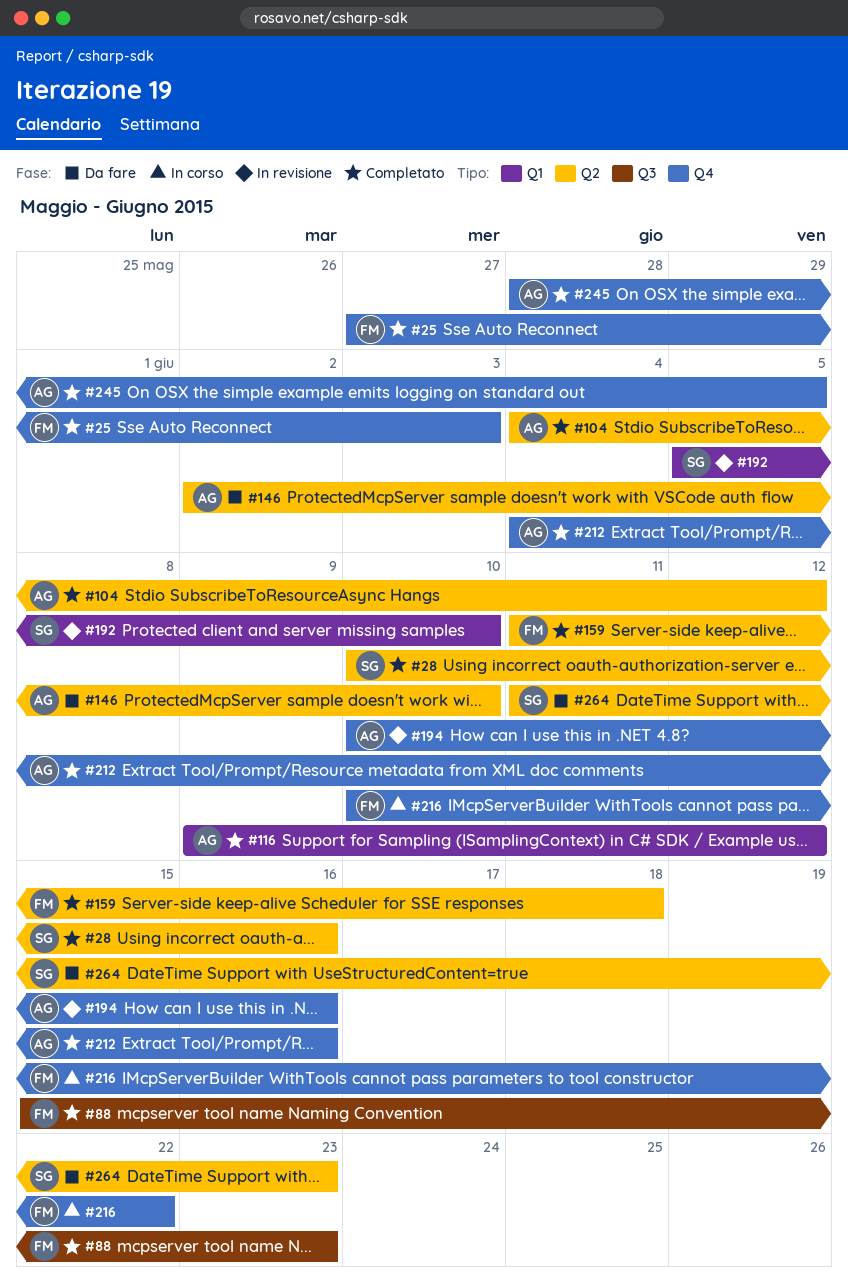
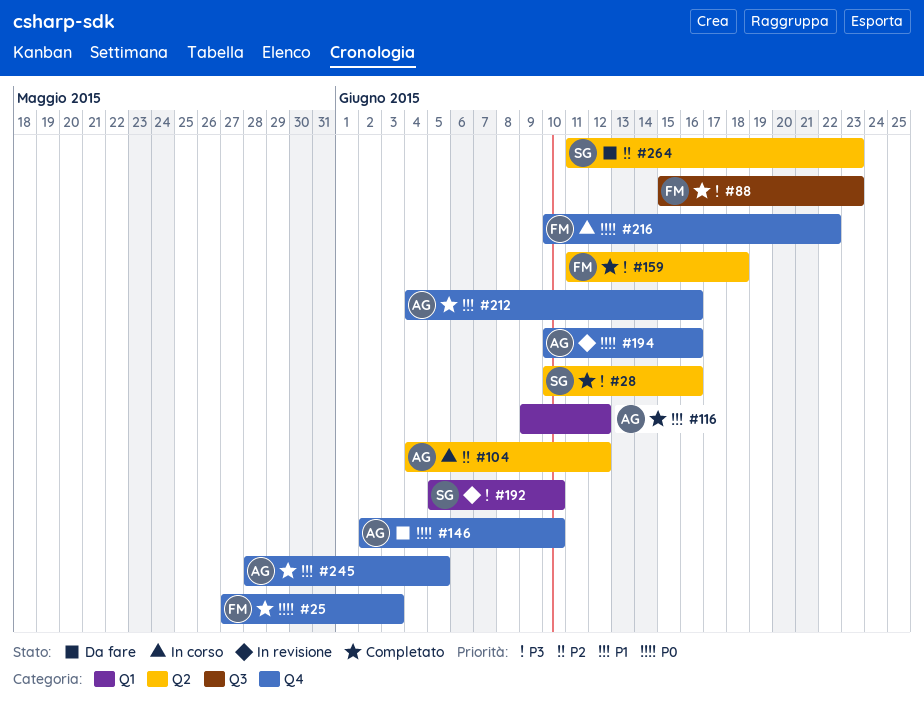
#104, status: Completato -> In corso
#146, label: Q2 -> Q4

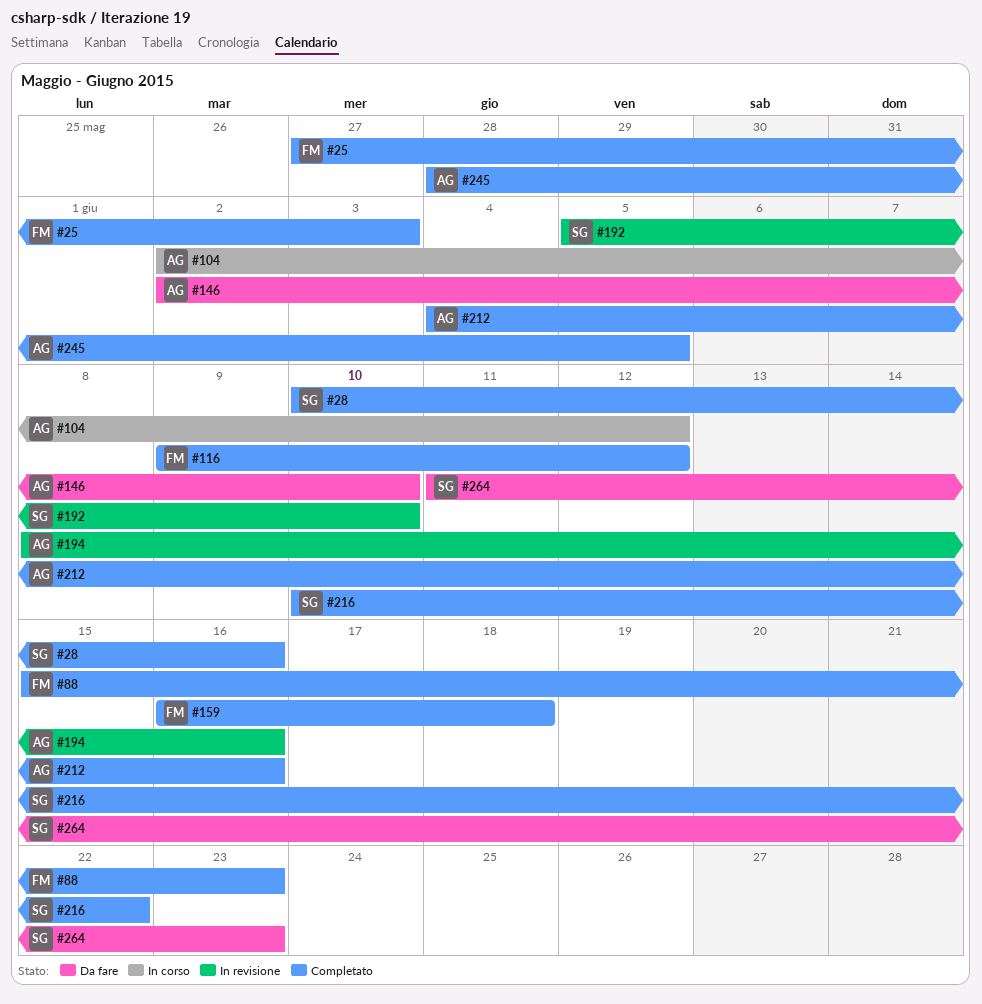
#104, start: Jun 4 -> Jun 2
#116, owner: AG -> FM
#159, start: Jun 11 -> Jun 16
#194, start: Jun 10 -> Jun 8
#216, status: In corso -> Completato
#216, owner: FM -> SG

